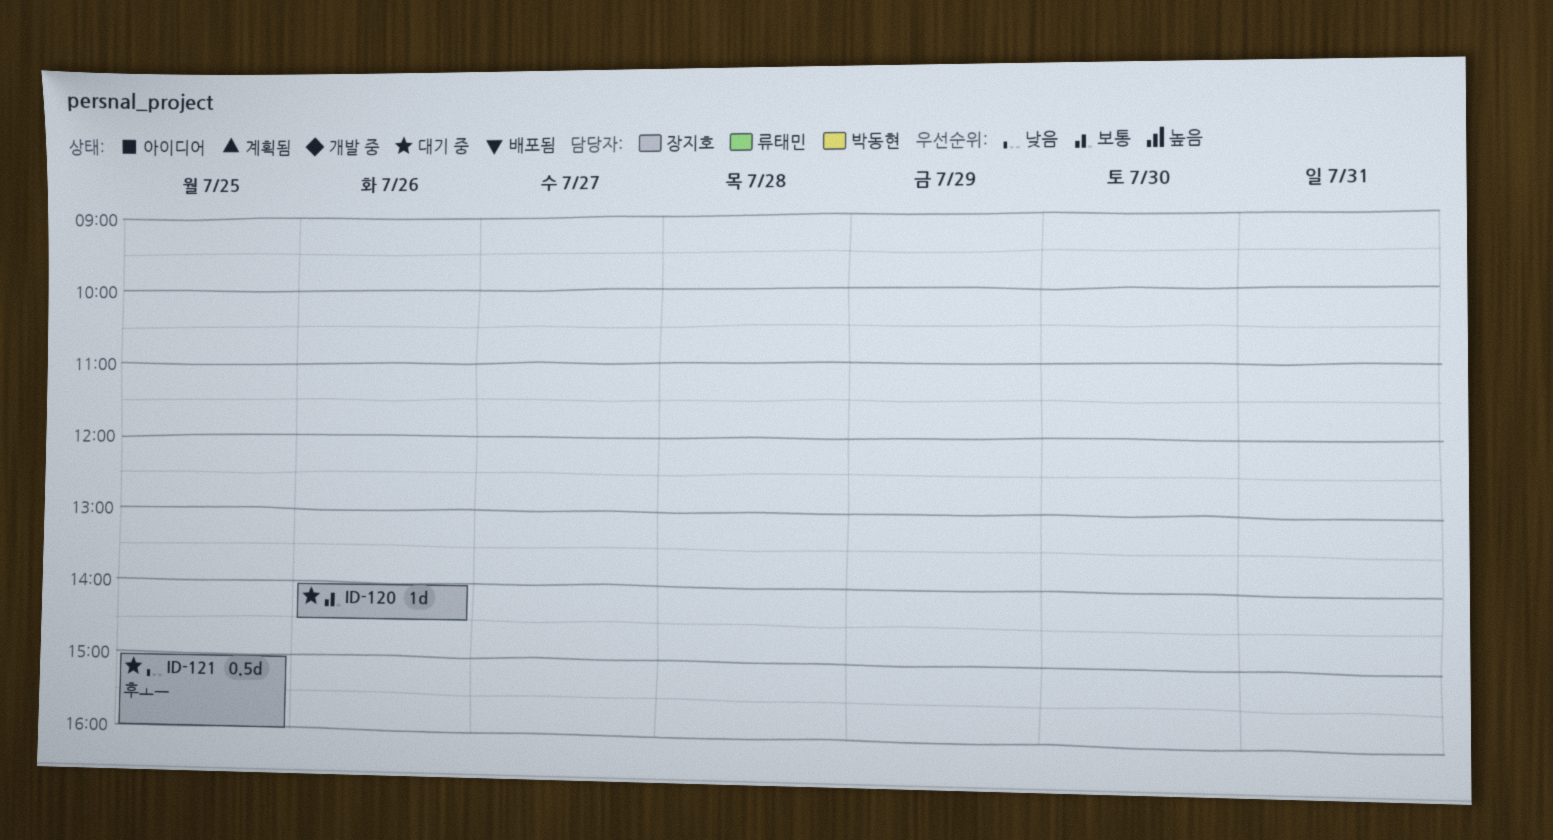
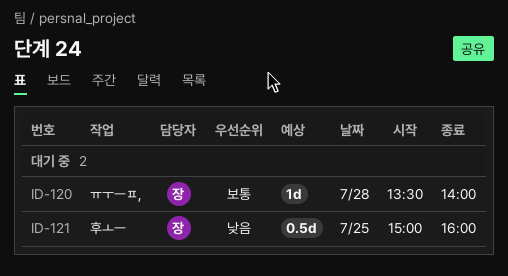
ID-120, day: Jul 26 -> Jul 28
ID-120, begins: 14:00 -> 13:30
ID-120, ends: 14:30 -> 14:00

